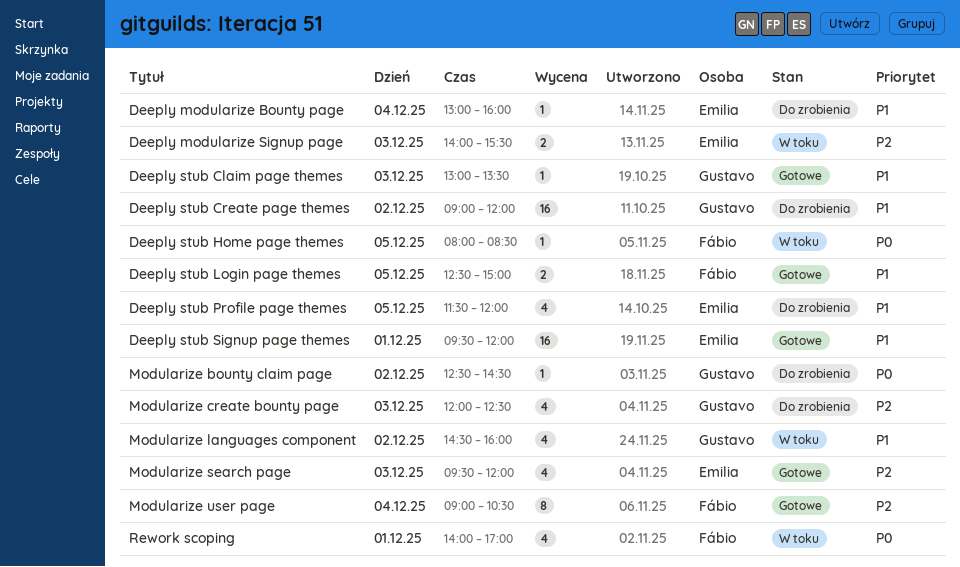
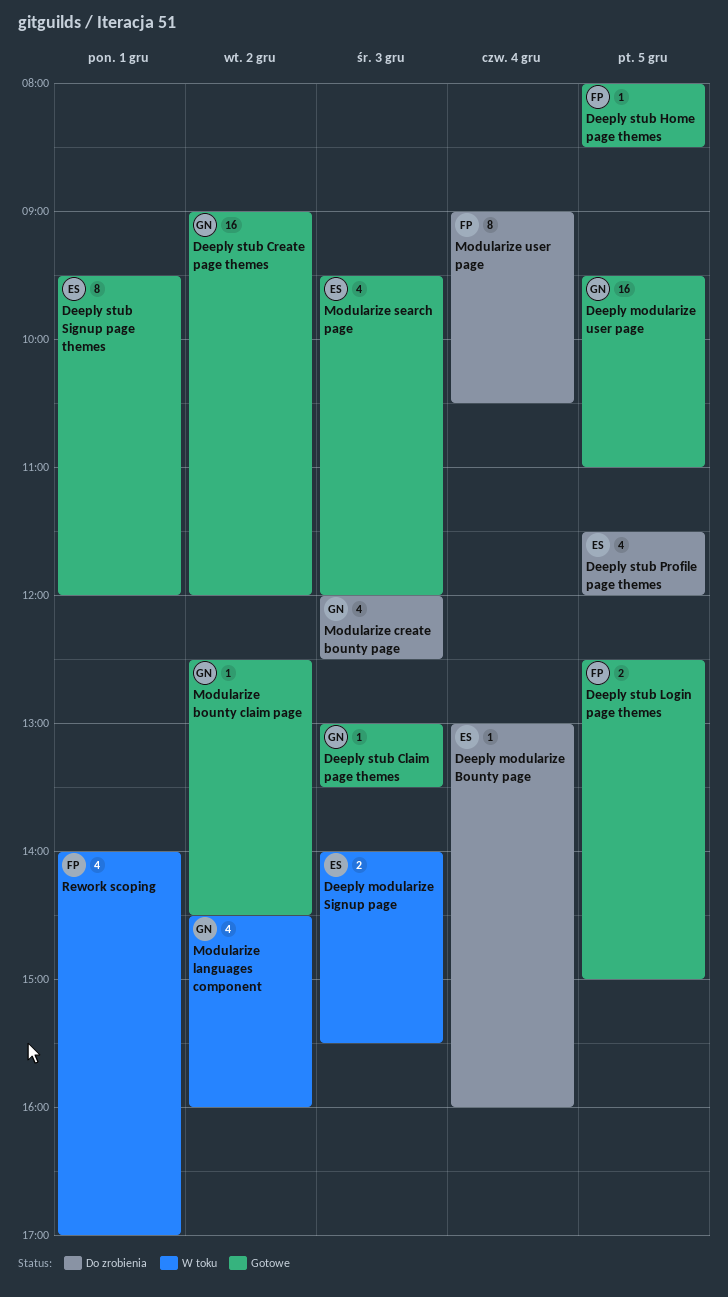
Deeply modularize user page: none -> present
Deeply stub Create page themes, status: Do zrobienia -> Gotowe
Deeply stub Home page themes, status: W toku -> Gotowe
Deeply stub Signup page themes, estimate: 16 -> 8
Modularize bounty claim page, status: Do zrobienia -> Gotowe
Modularize user page, status: Gotowe -> Do zrobienia

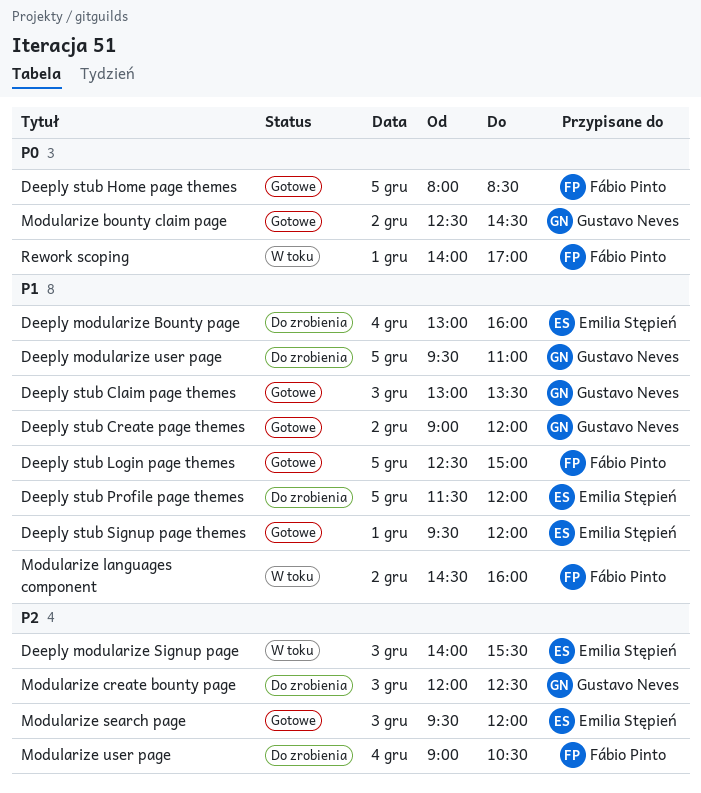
Deeply modularize user page, status: Gotowe -> Do zrobienia
Modularize languages component, owner: Gustavo Neves -> Fábio Pinto

